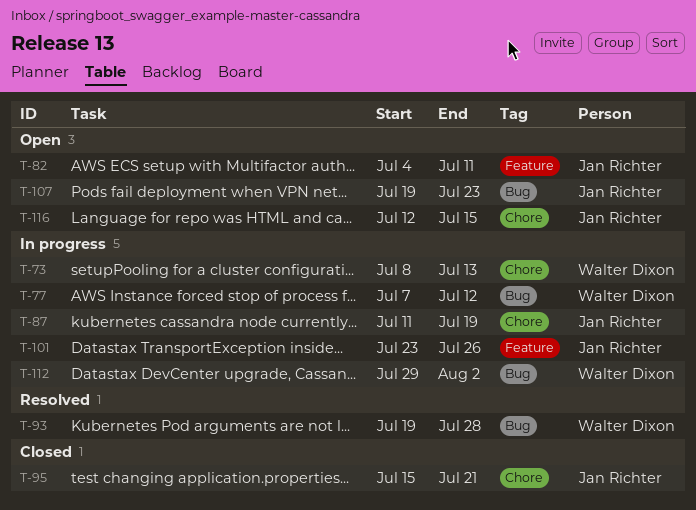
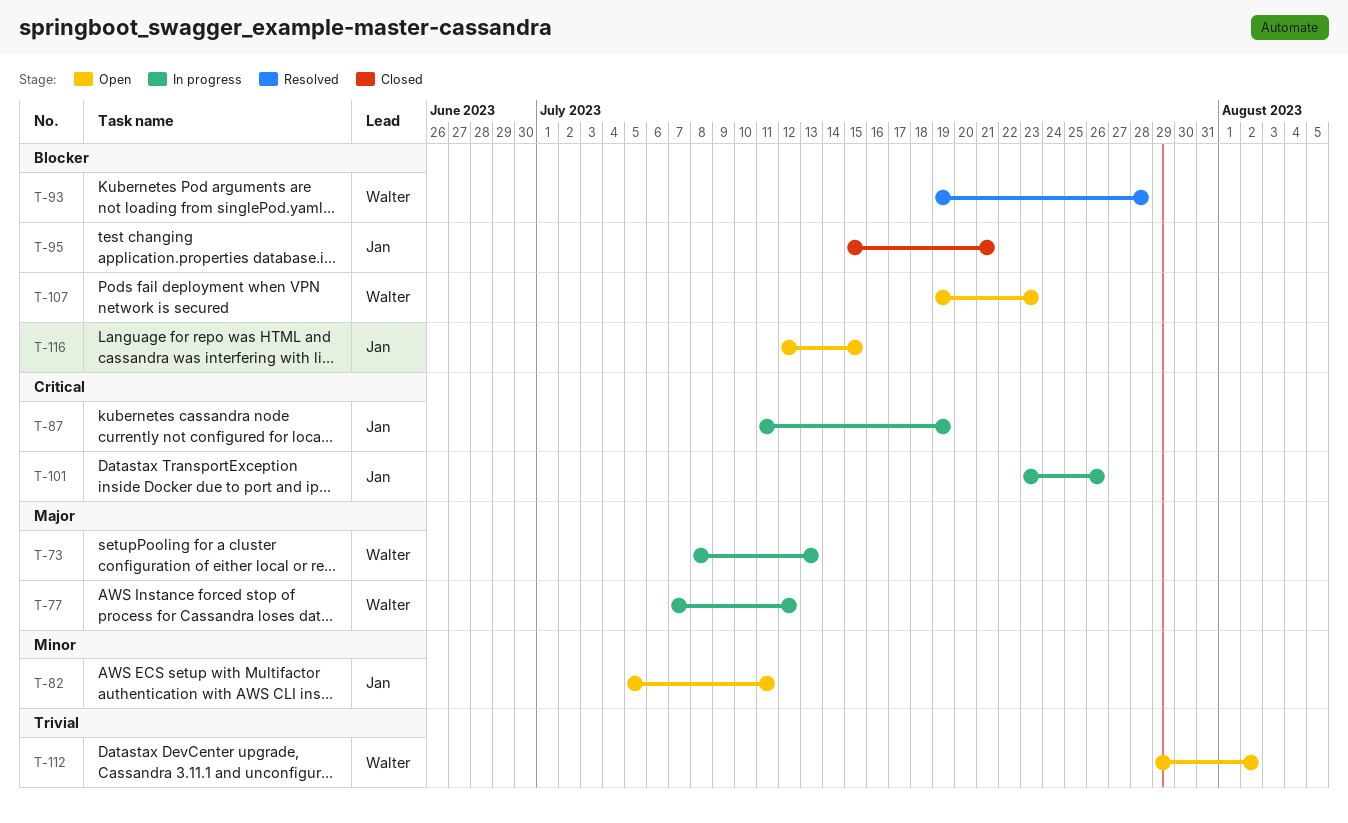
T-82, start: Jul 4 -> Jul 5
T-107, owner: Jan Richter -> Walter Dixon
T-112, status: In progress -> Open

